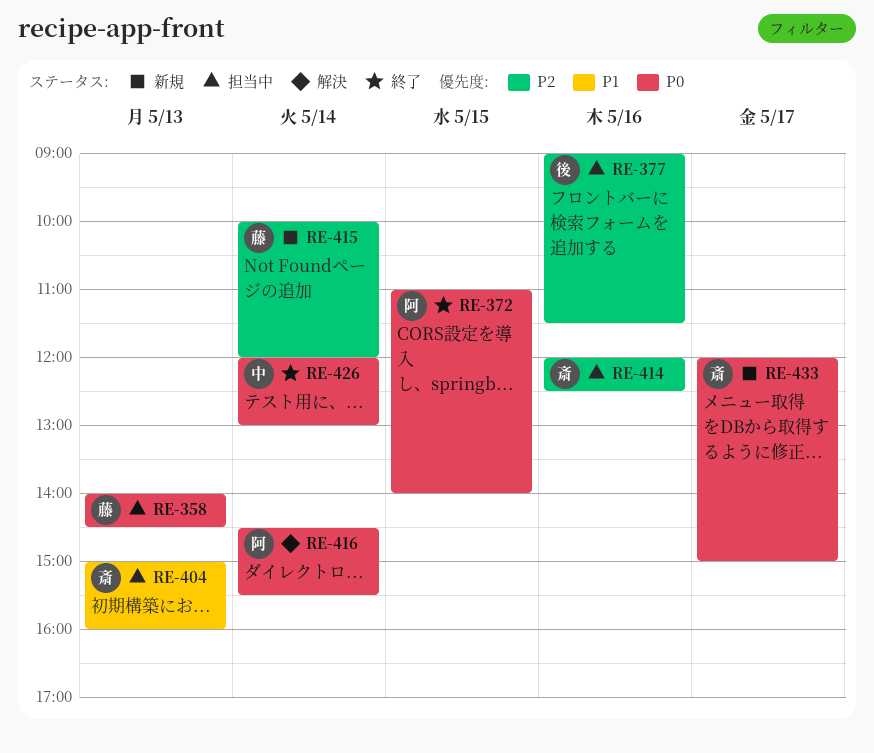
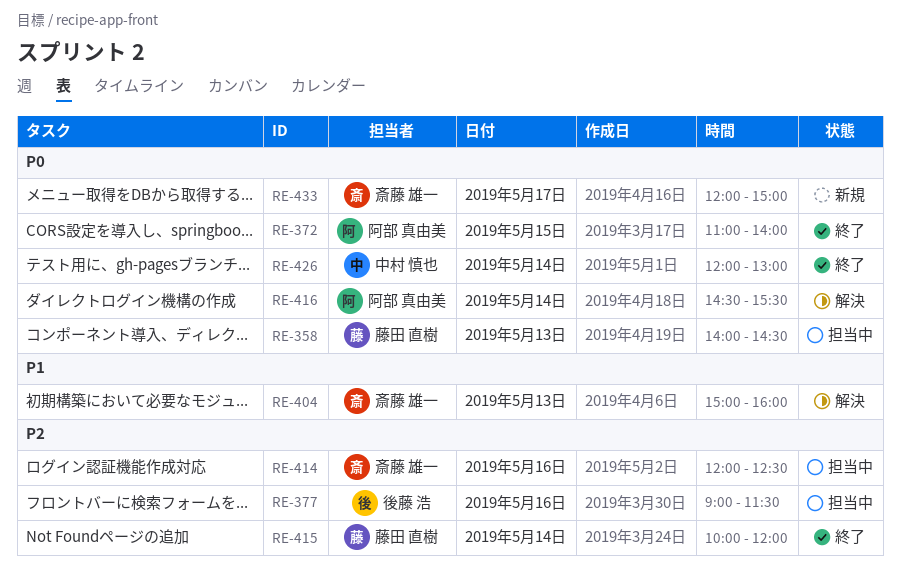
RE-404, status: 担当中 -> 解決
RE-415, status: 新規 -> 終了

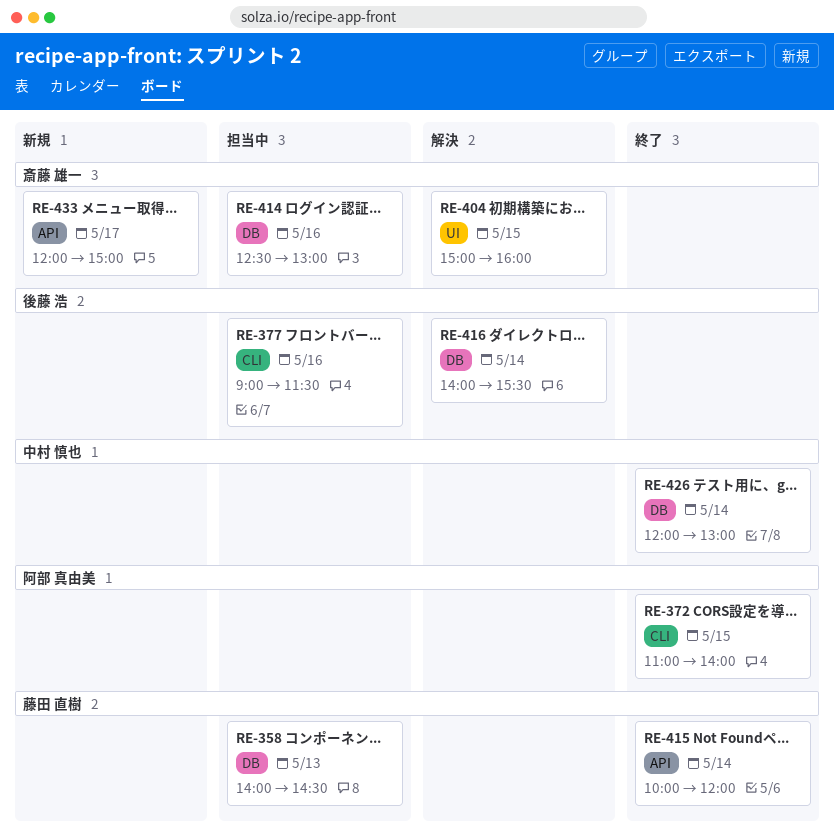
RE-404, day: May 13 -> May 15
RE-414, begins: 12:00 -> 12:30
RE-414, ends: 12:30 -> 13:00
RE-416, owner: 阿部 真由美 -> 後藤 浩
RE-416, begins: 14:30 -> 14:00

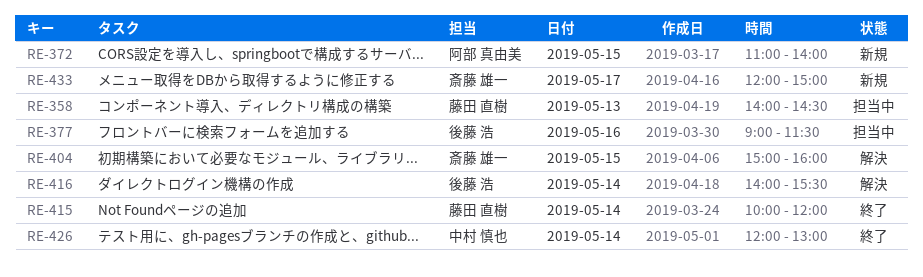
RE-372, status: 終了 -> 新規
RE-414: present -> none

